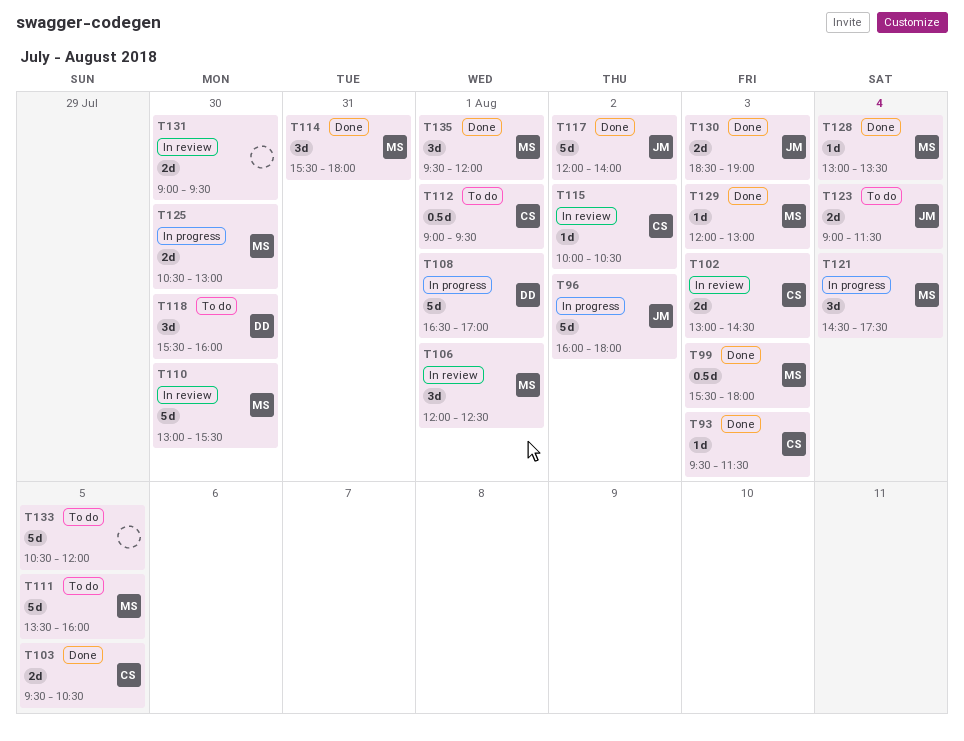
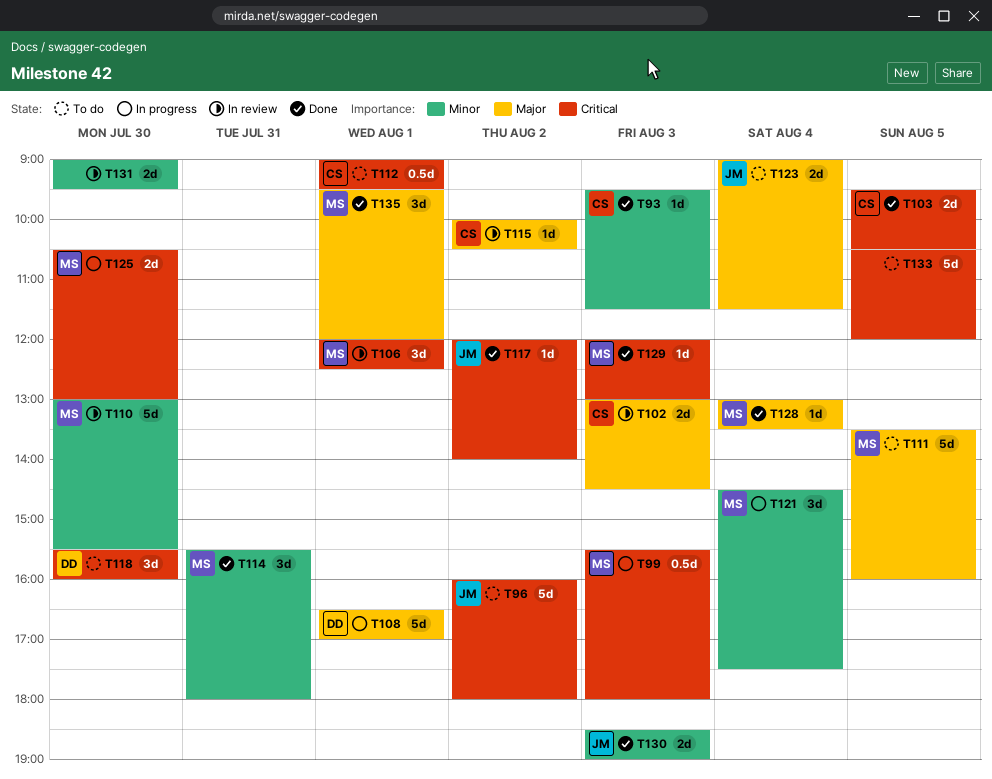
T96, status: In progress -> To do
T99, status: Done -> In progress
T117, estimate: 5d -> 1d

